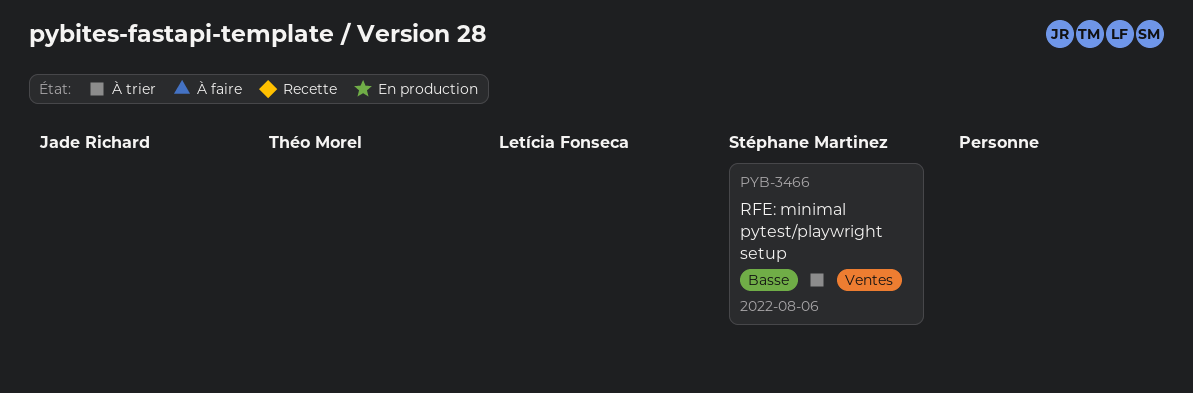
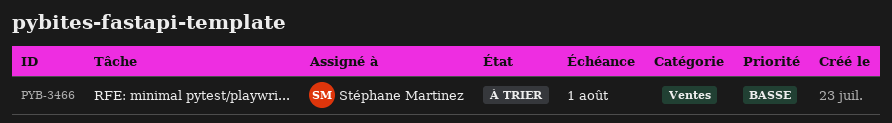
PYB-3466, due: Aug 6 -> Aug 1

